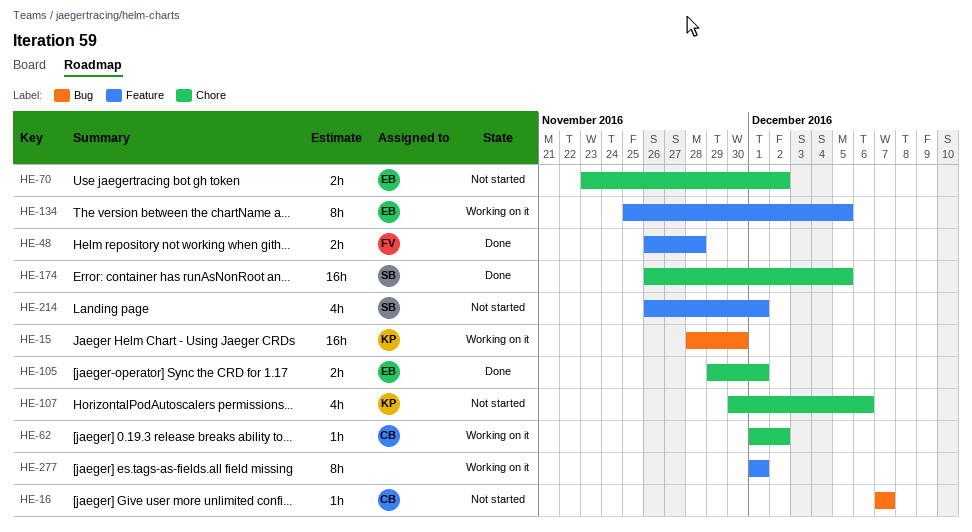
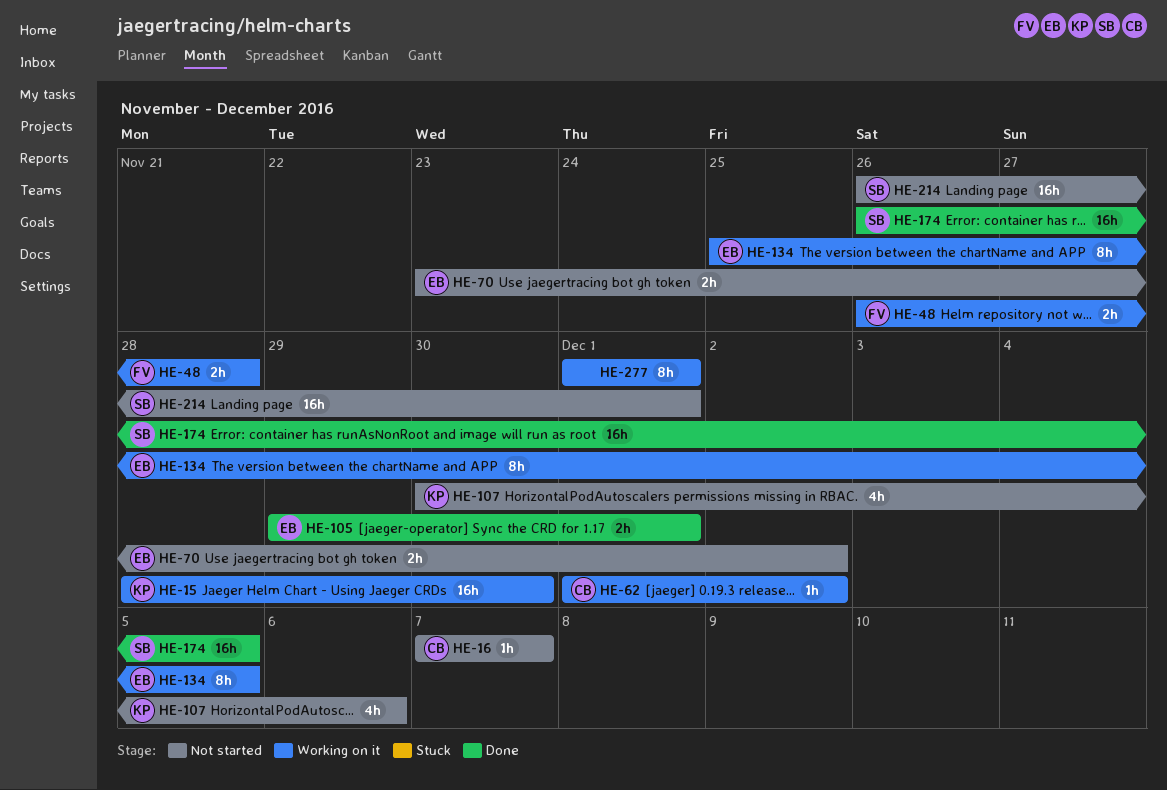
HE-48, status: Done -> Working on it
HE-214, estimate: 4h -> 16h

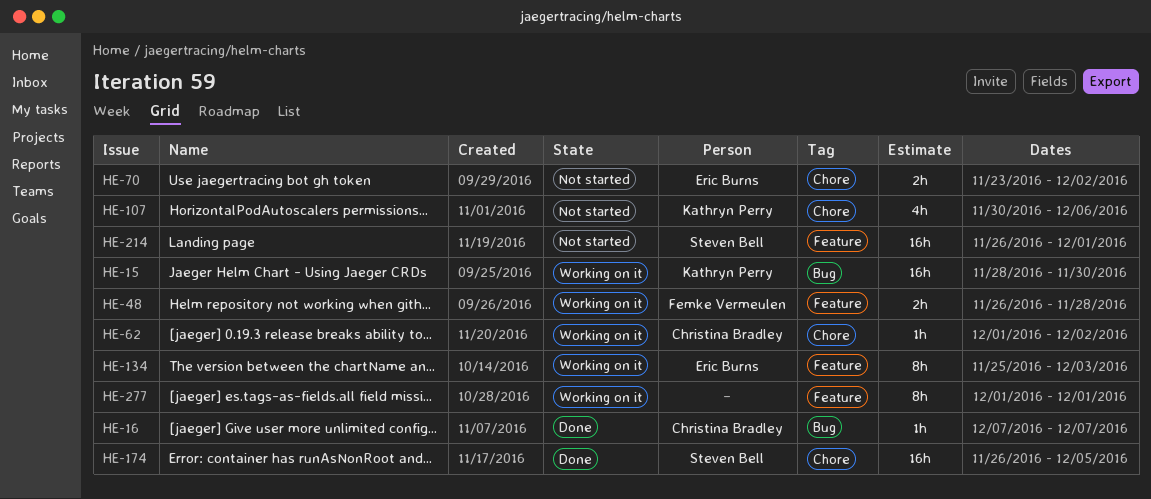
HE-16, status: Not started -> Done
HE-105: present -> none
HE-134, due: Dec 5 -> Dec 3

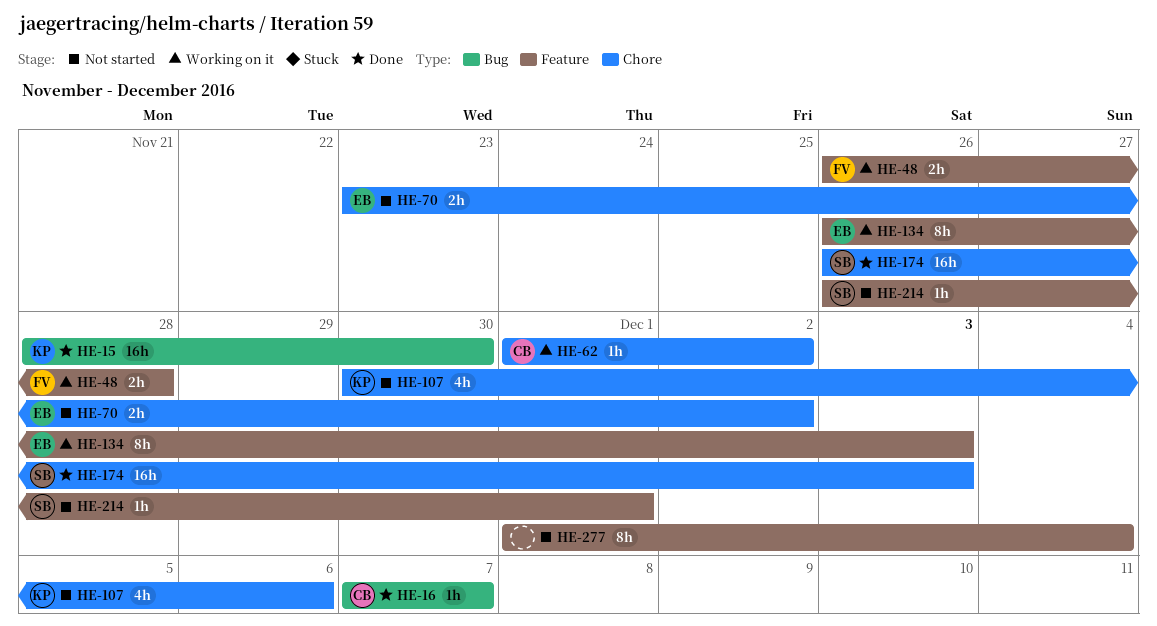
HE-15, status: Working on it -> Done
HE-134, start: Nov 25 -> Nov 26
HE-174, due: Dec 5 -> Dec 3
HE-214, estimate: 16h -> 1h
HE-277, status: Working on it -> Not started
HE-277, due: Dec 1 -> Dec 4

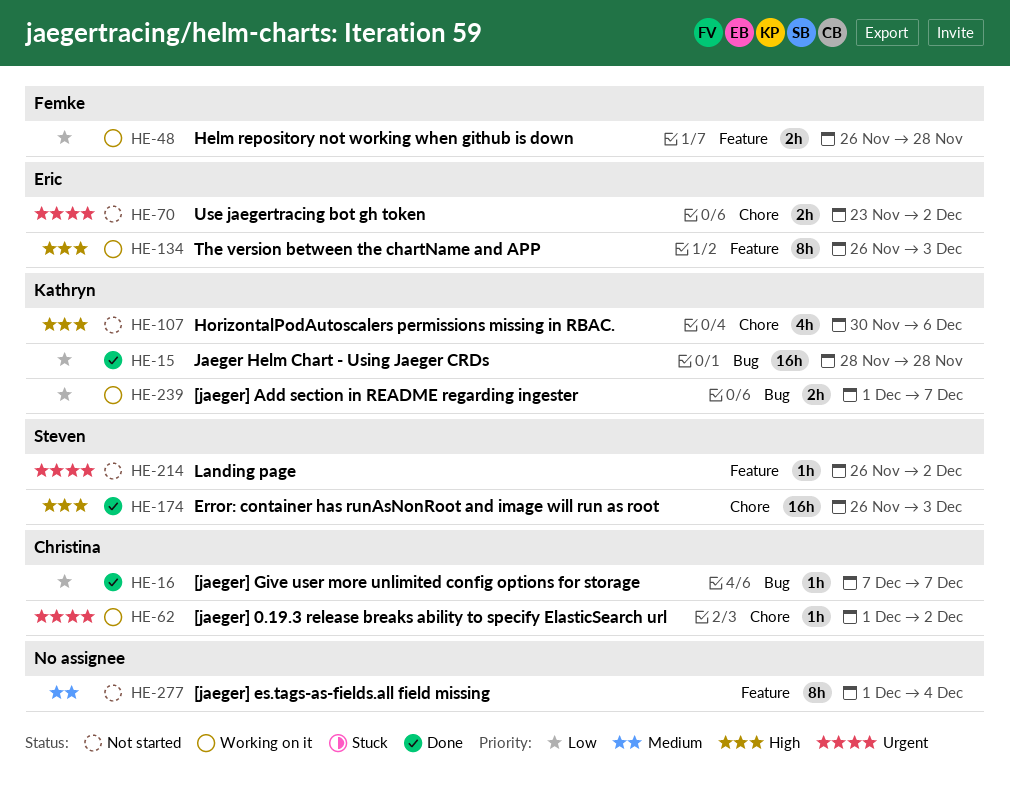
HE-15, due: Nov 30 -> Nov 28
HE-214, due: Dec 1 -> Dec 2
HE-239: none -> present

